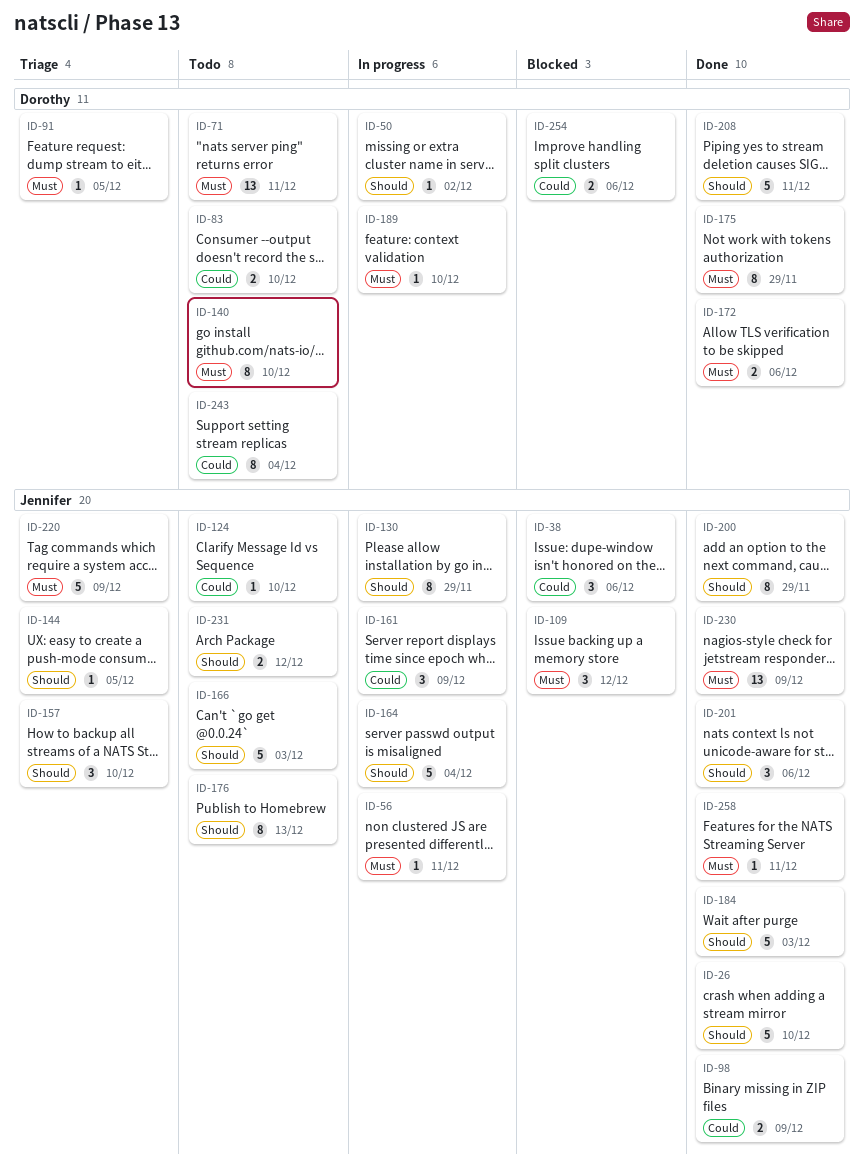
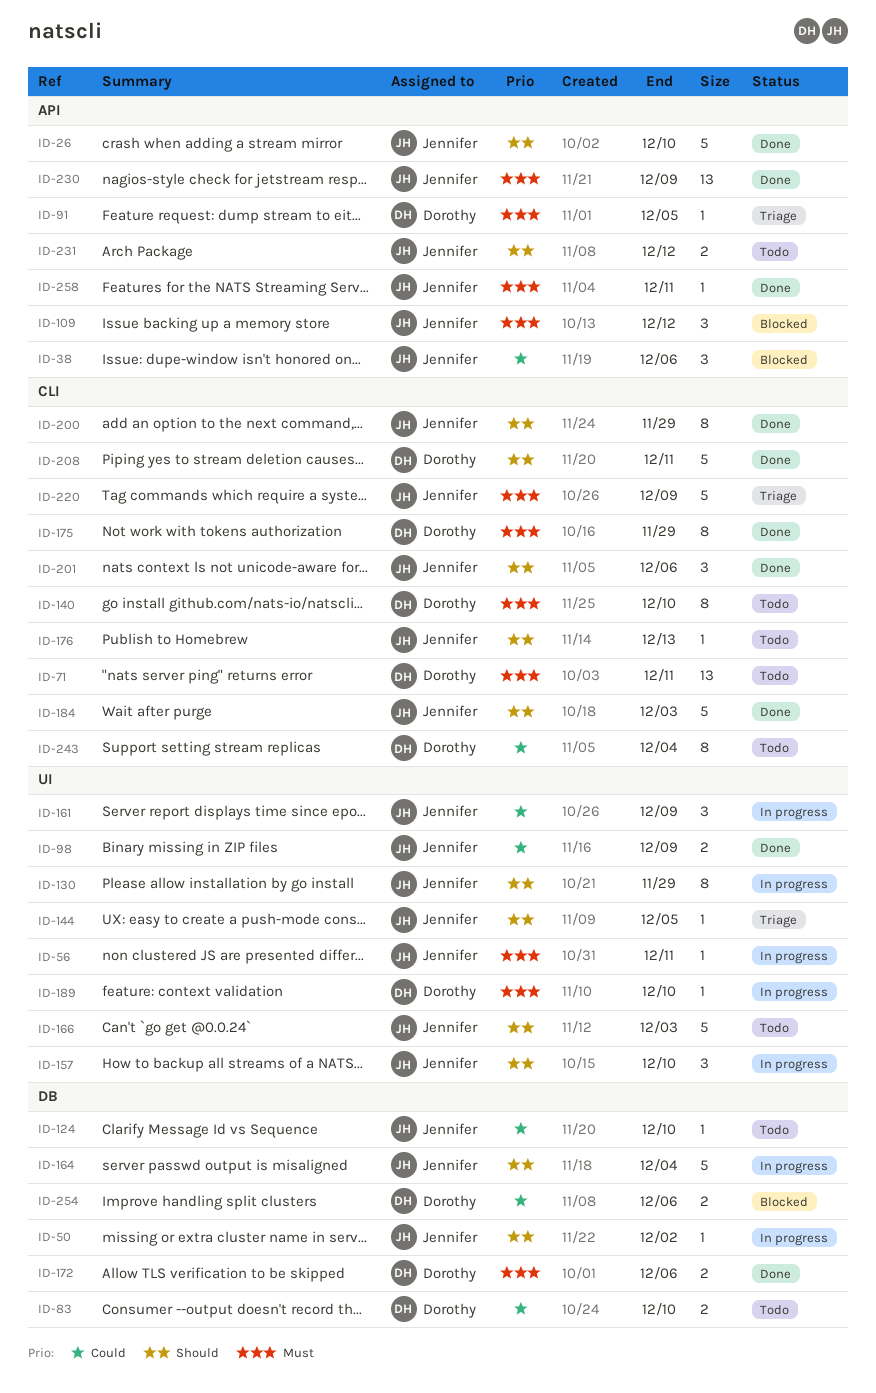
ID-50, owner: Dorothy -> Jennifer
ID-157, status: Triage -> In progress
ID-176, estimate: 8 -> 1

